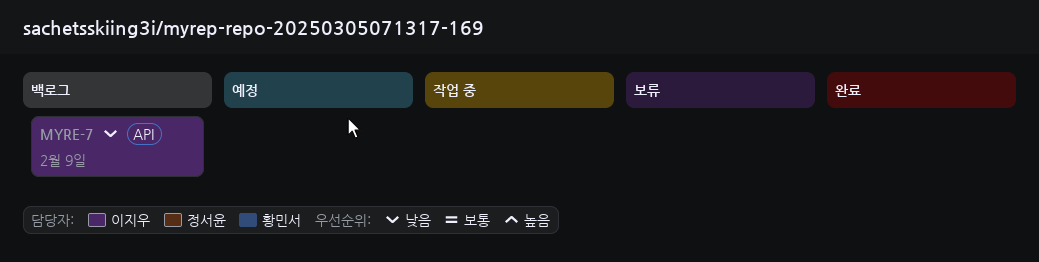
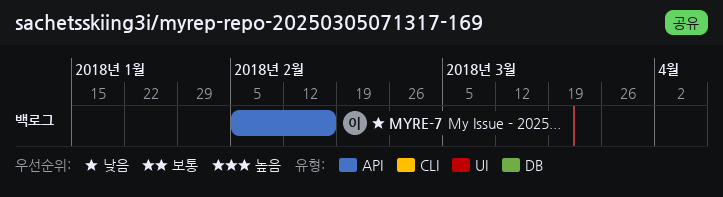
MYRE-7, due: Feb 9 -> Feb 16

